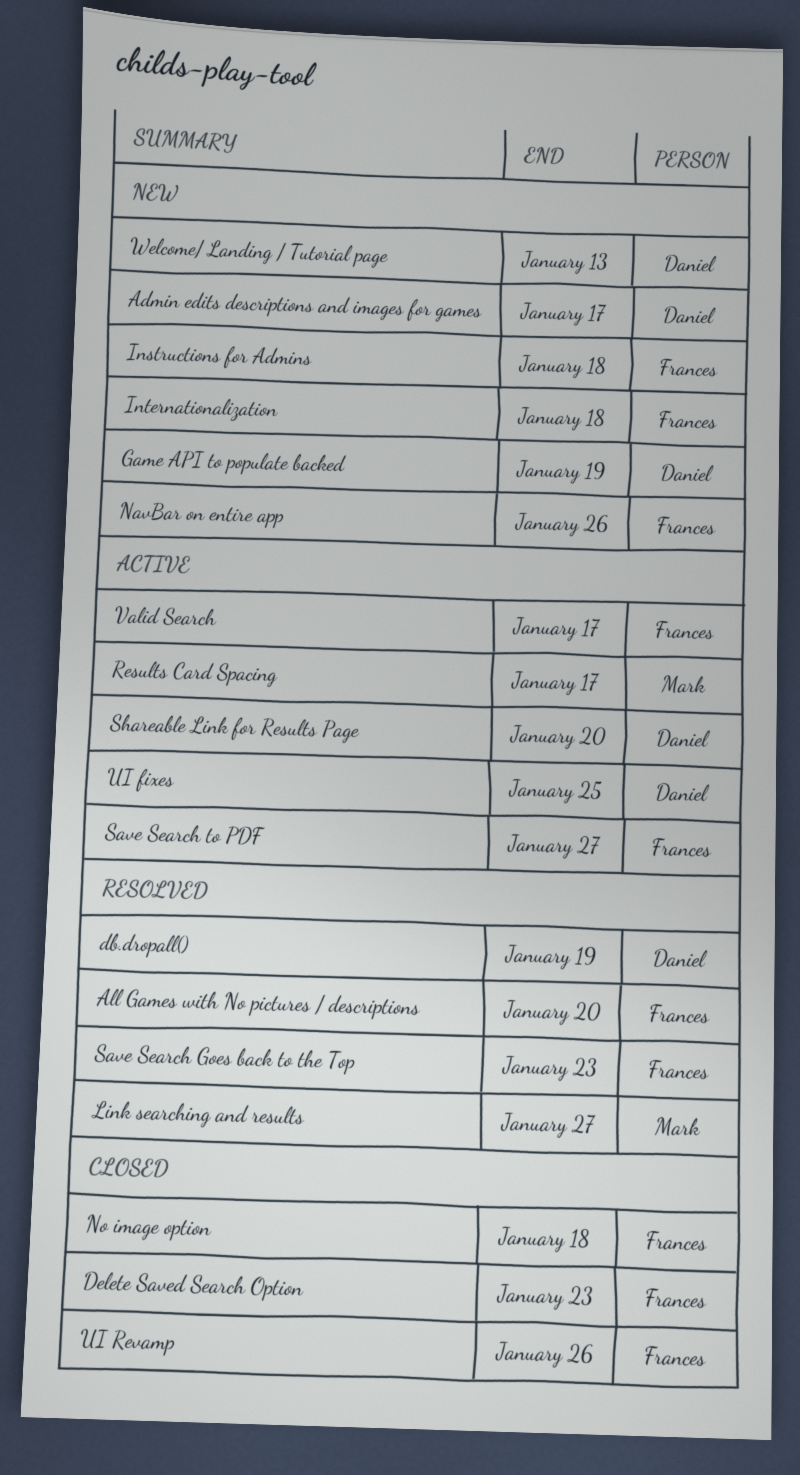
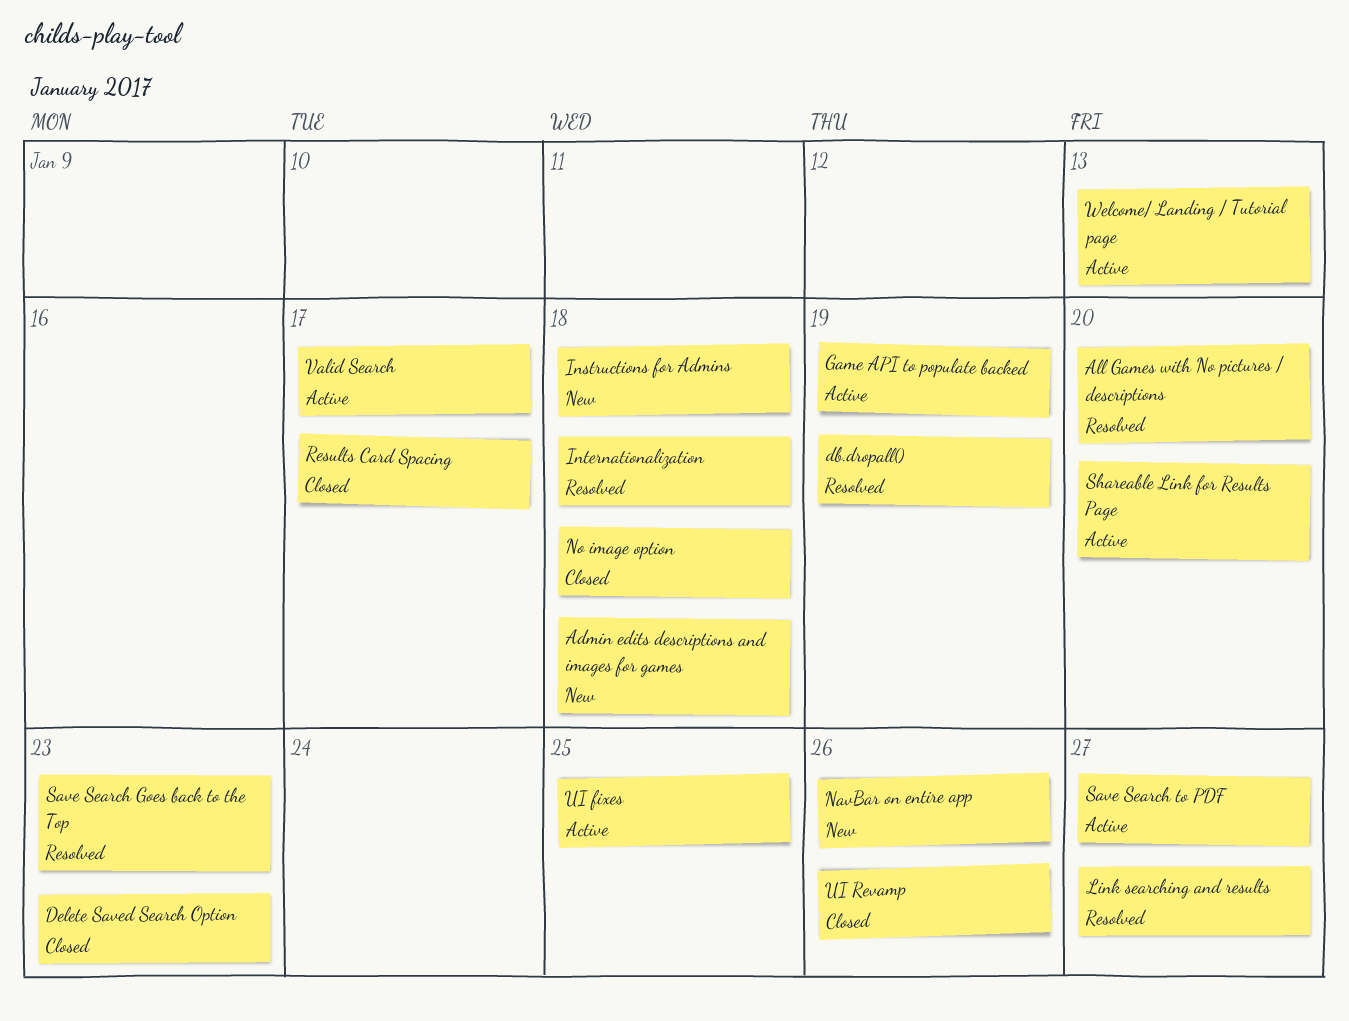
Admin edits descriptions and images for games, due: Jan 17 -> Jan 18
Game API to populate backed, status: New -> Active
Internationalization, status: New -> Resolved
Results Card Spacing, status: Active -> Closed
Welcome/ Landing / Tutorial page, status: New -> Active

